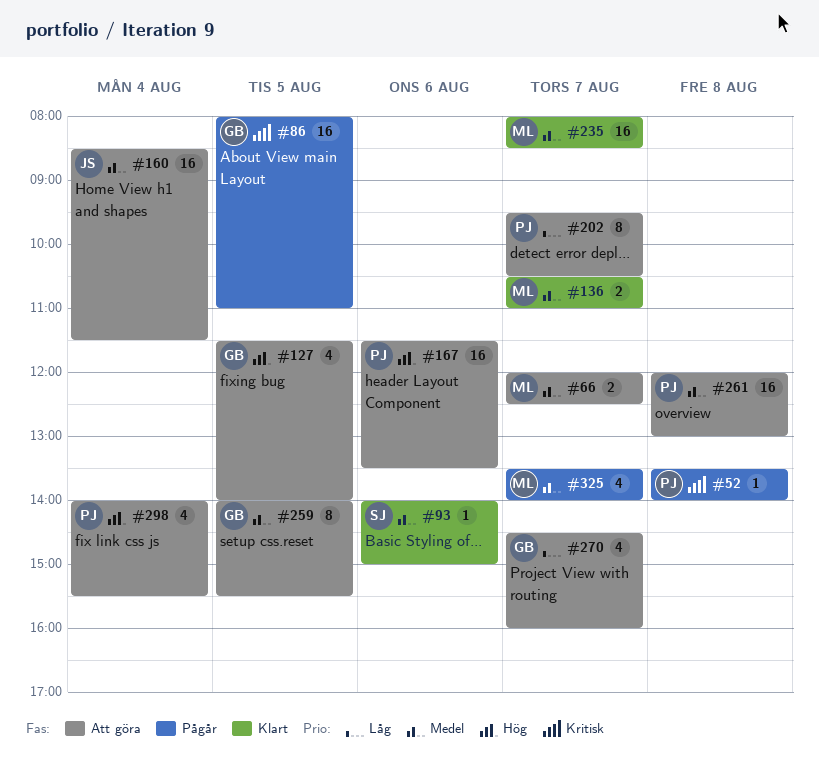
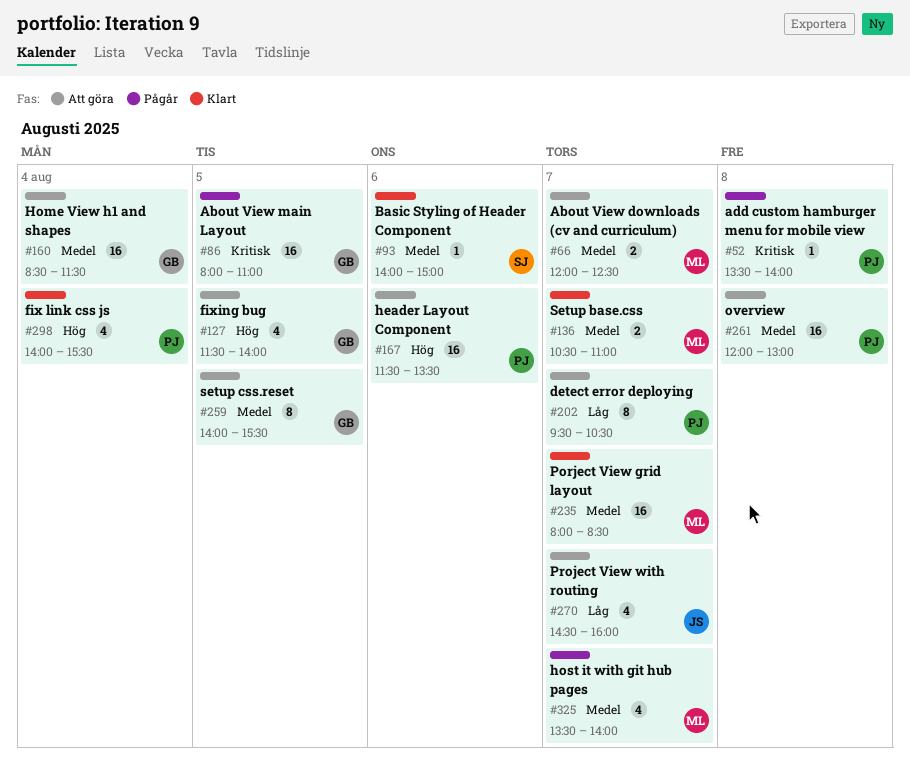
#160, owner: JS -> GB
#270, owner: GB -> JS
#298, status: Att göra -> Klart

